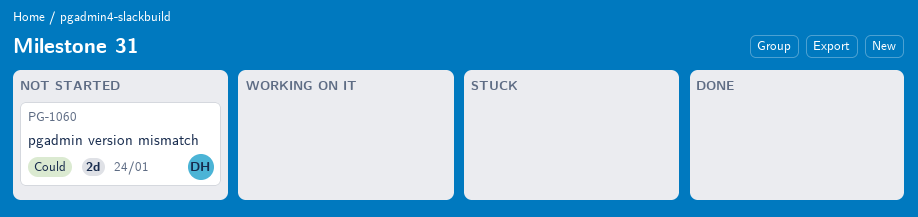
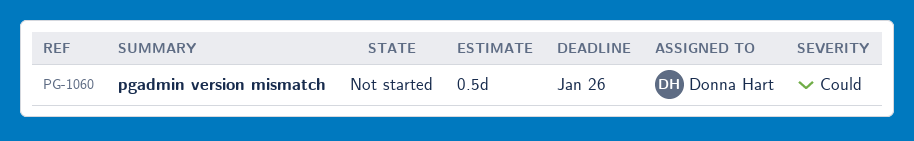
PG-1060, estimate: 2d -> 0.5d
PG-1060, due: Jan 24 -> Jan 26

